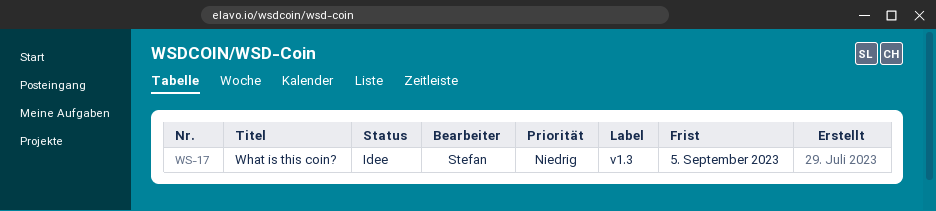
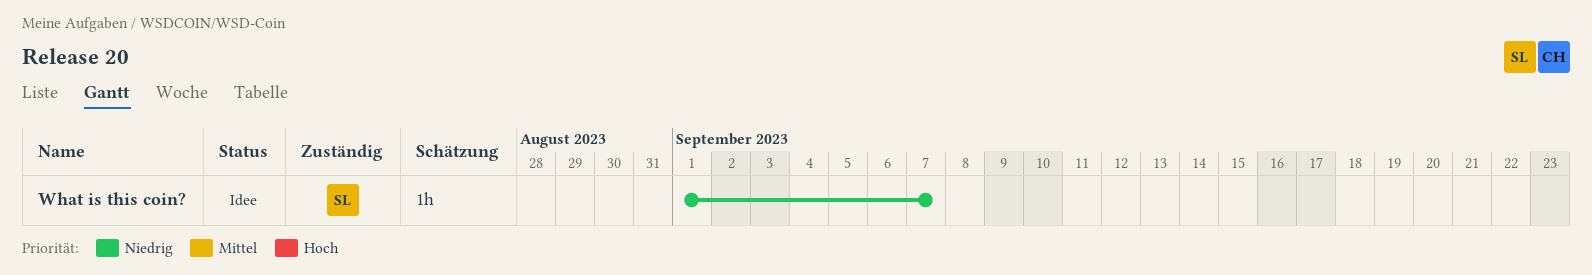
What is this coin?, due: Sep 5 -> Sep 7

